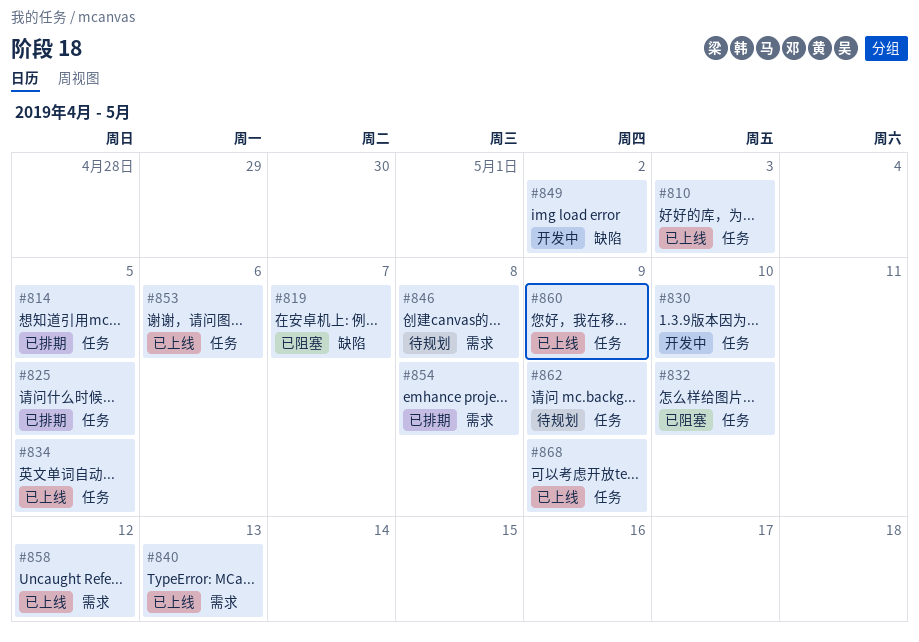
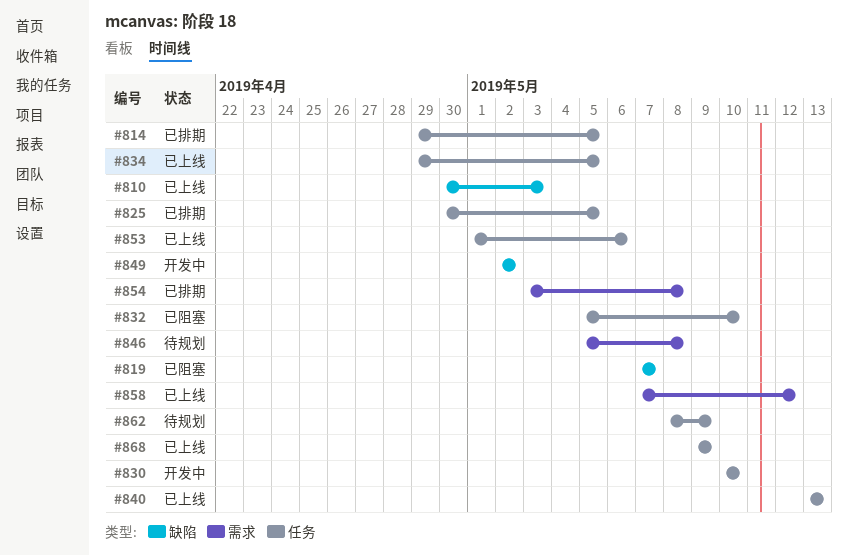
#810, label: 任务 -> 缺陷
#840, label: 需求 -> 任务
#860: present -> none

